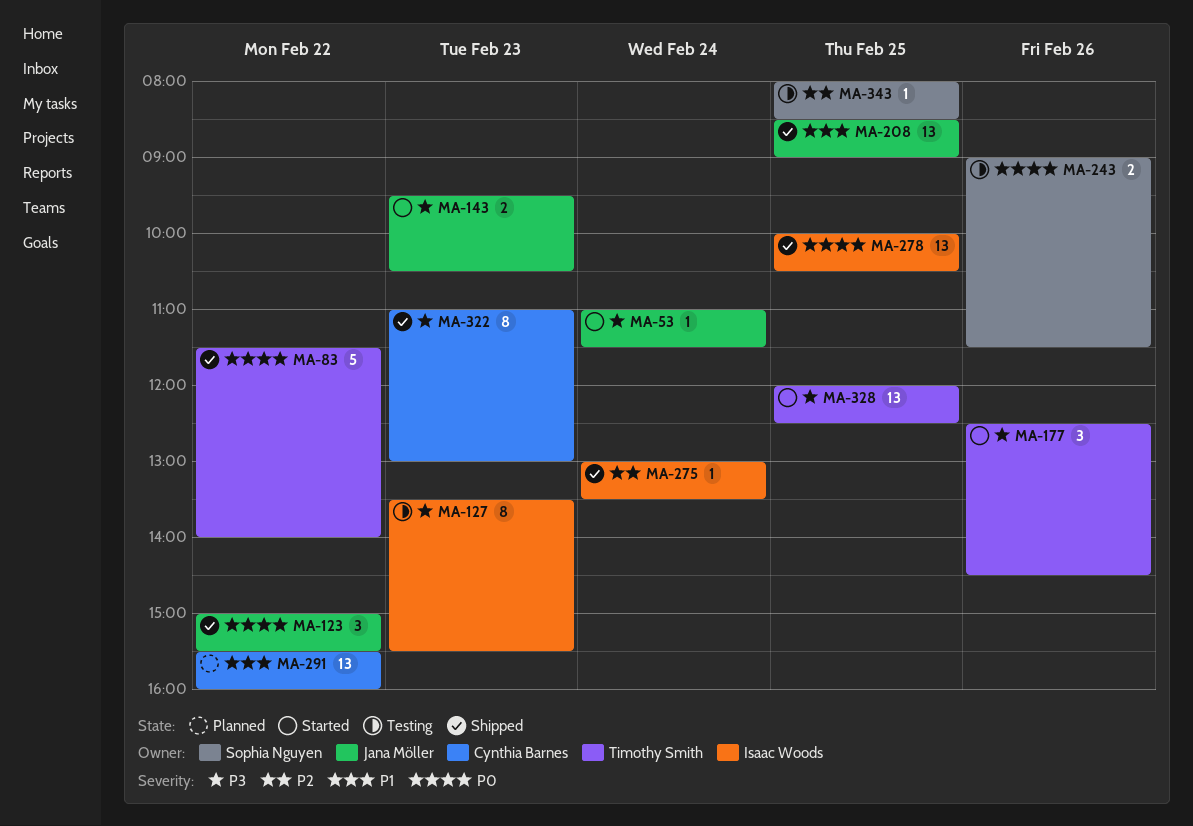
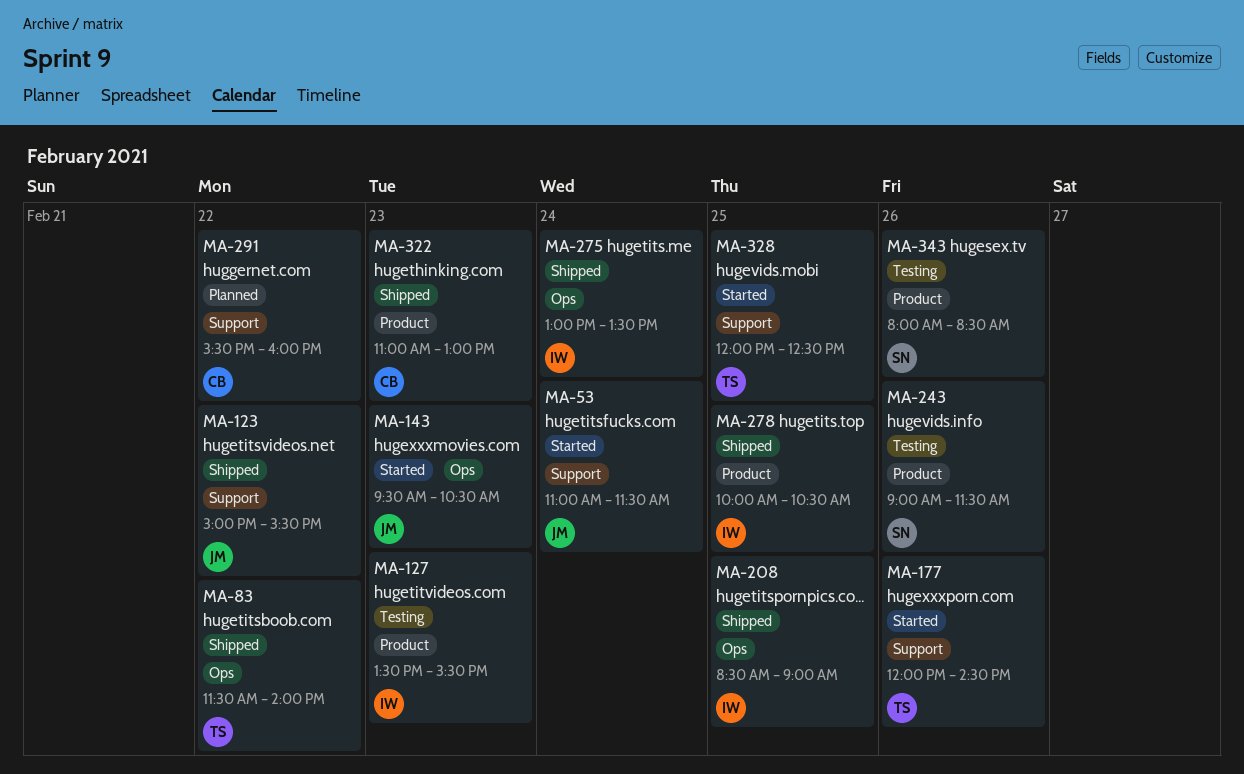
MA-177, begins: 12:30 -> 12:00
MA-208, owner: Jana Möller -> Isaac Woods
MA-343, day: Feb 25 -> Feb 26

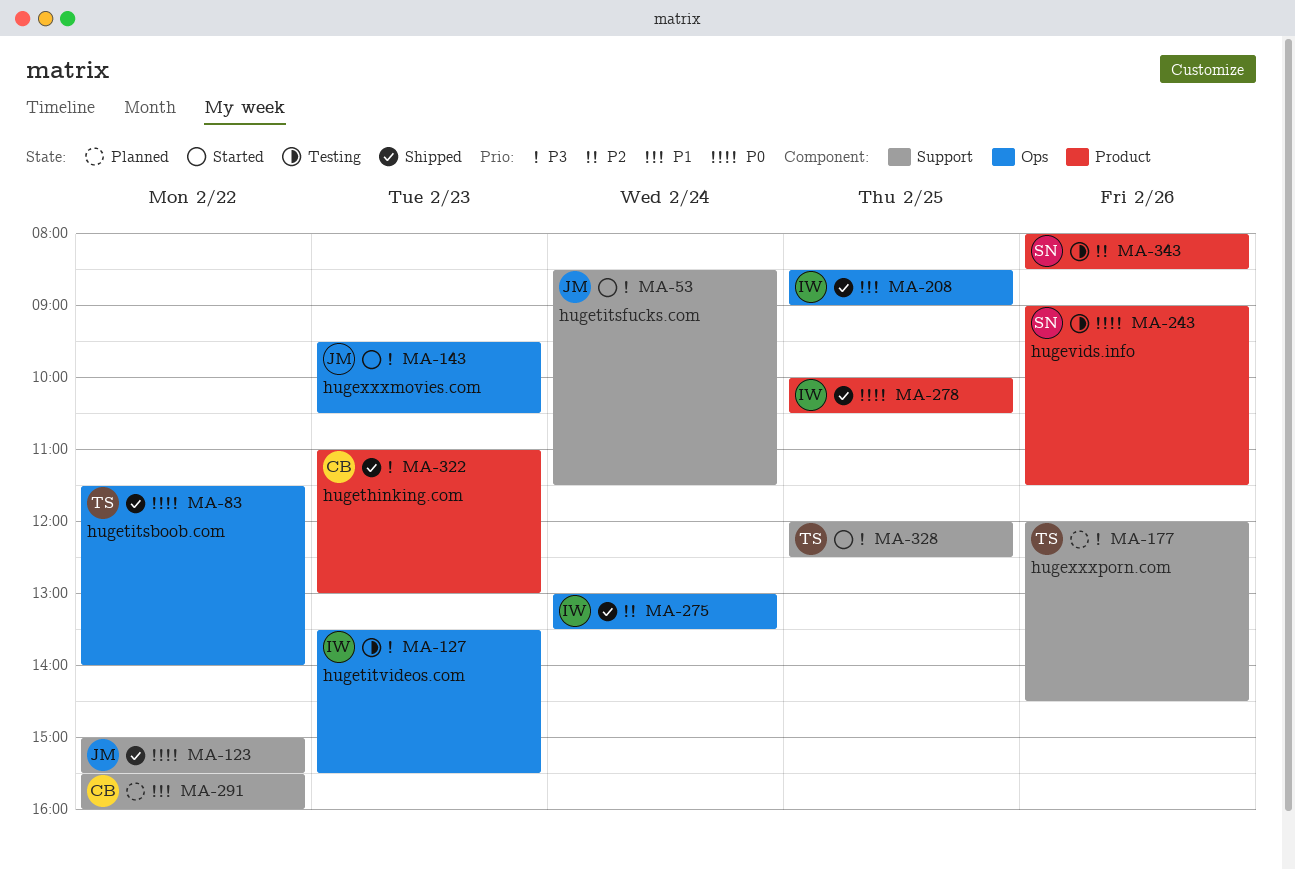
MA-53, begins: 11:00 -> 08:30
MA-127, label: Product -> Ops
MA-177, status: Started -> Planned

